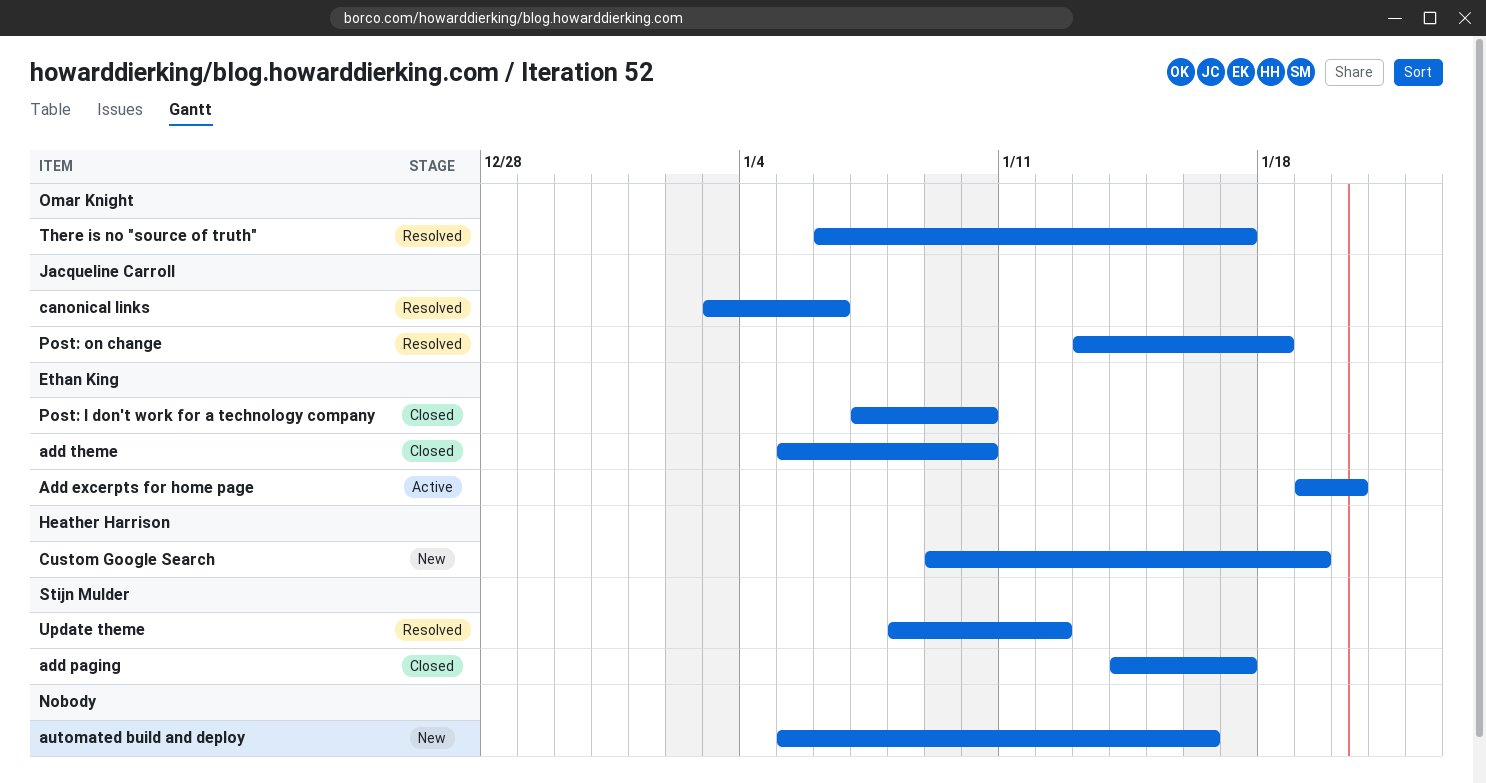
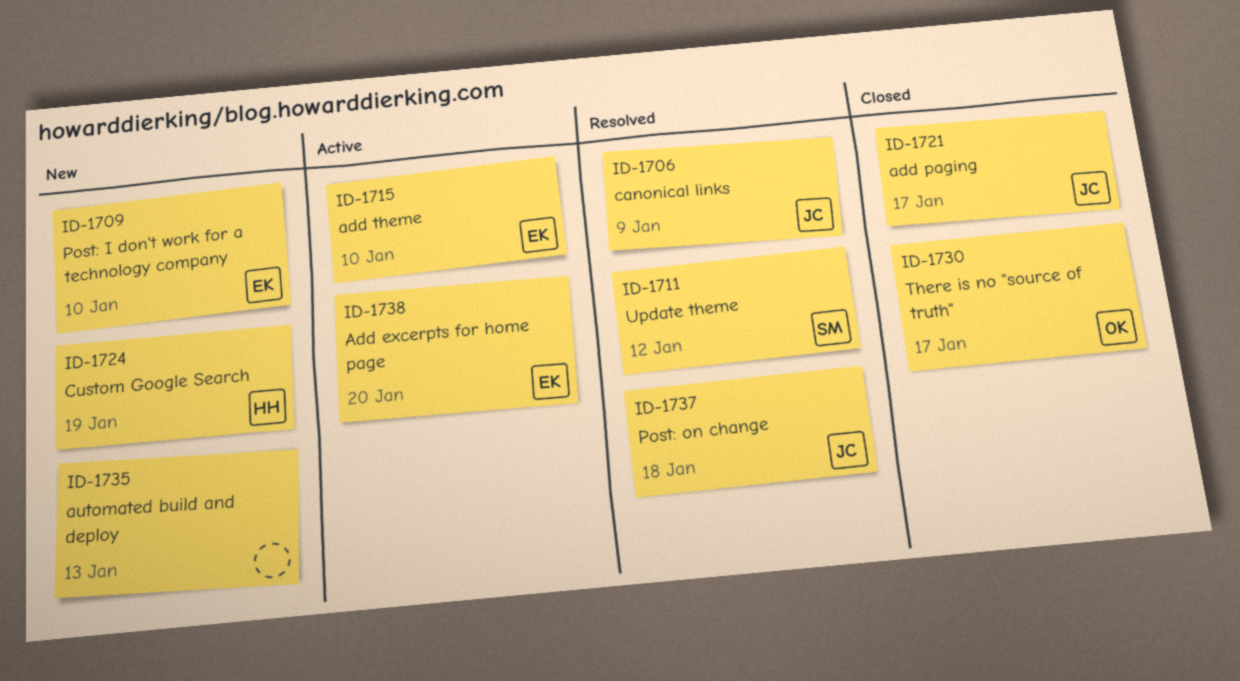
add paging, owner: Stijn Mulder -> Jacqueline Carroll
add theme, status: Closed -> Active
automated build and deploy, due: Jan 16 -> Jan 13
canonical links, due: Jan 6 -> Jan 9
Post: I don't work for a technology company, status: Closed -> New
There is no "source of truth", status: Resolved -> Closed

